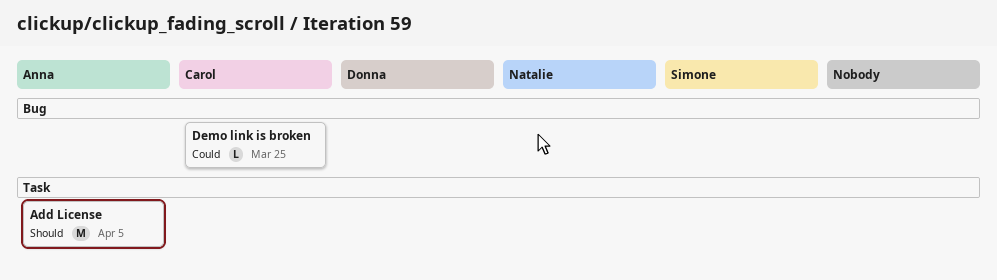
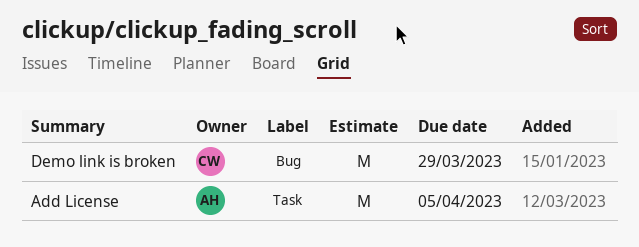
Demo link is broken, estimate: L -> M
Demo link is broken, due: Mar 25 -> Mar 29

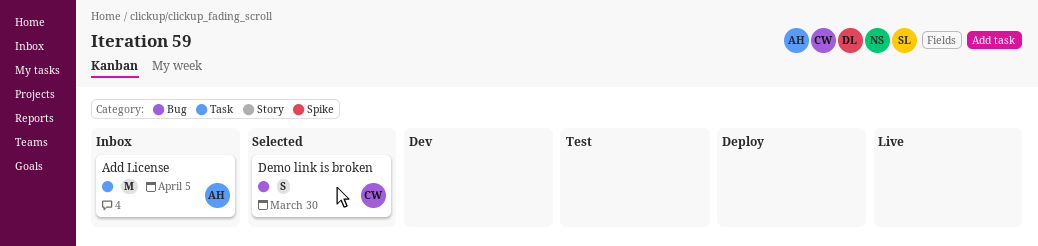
Demo link is broken, estimate: M -> S
Demo link is broken, due: Mar 29 -> Mar 30

